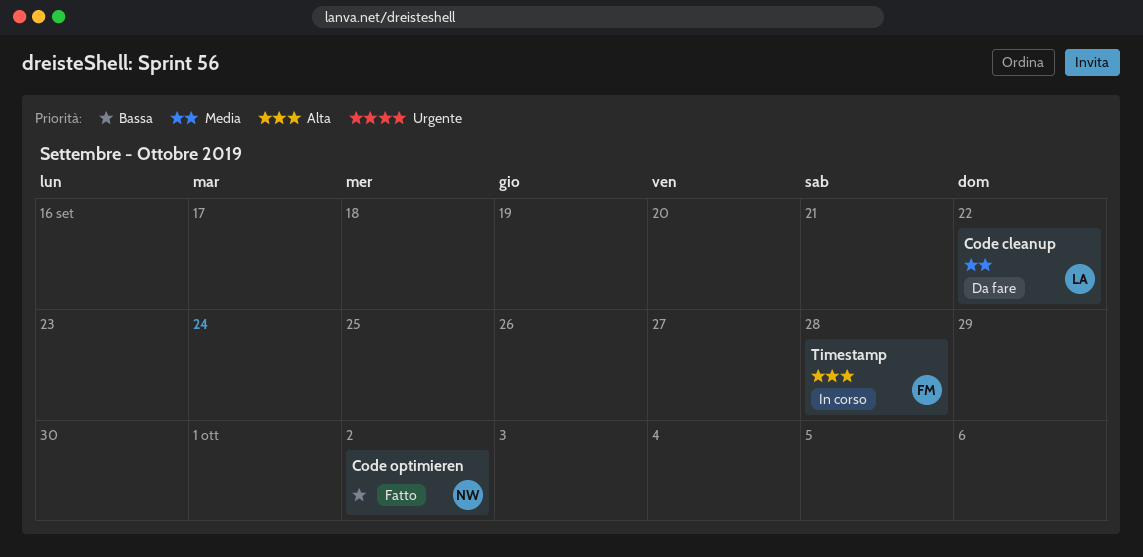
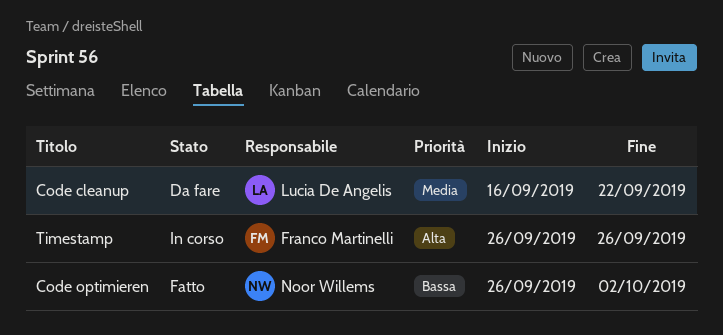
Timestamp, due: Sep 28 -> Sep 26

